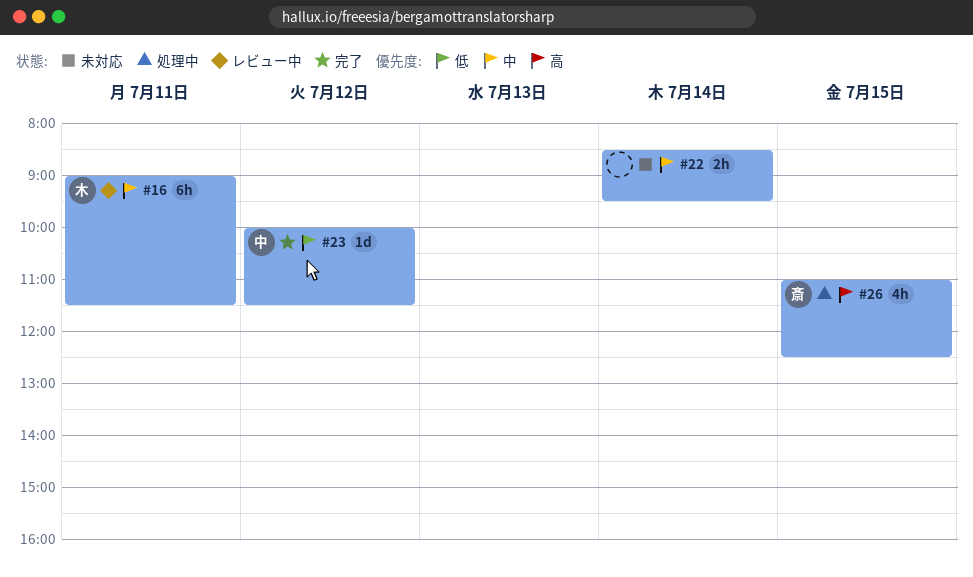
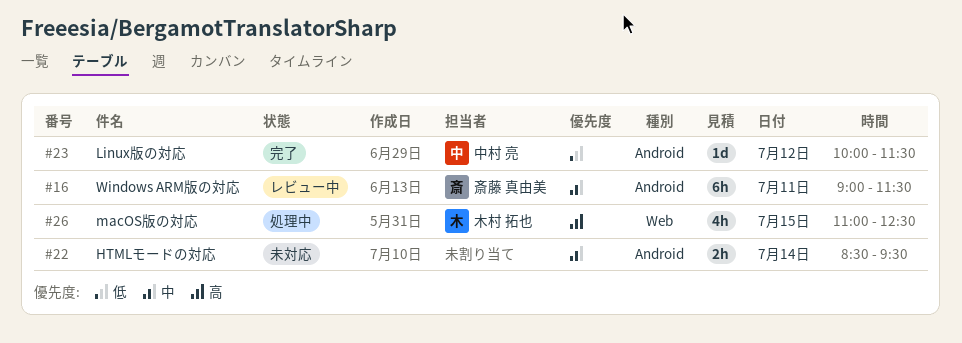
#16, owner: 木村 拓也 -> 斎藤 真由美
#26, owner: 斎藤 真由美 -> 木村 拓也

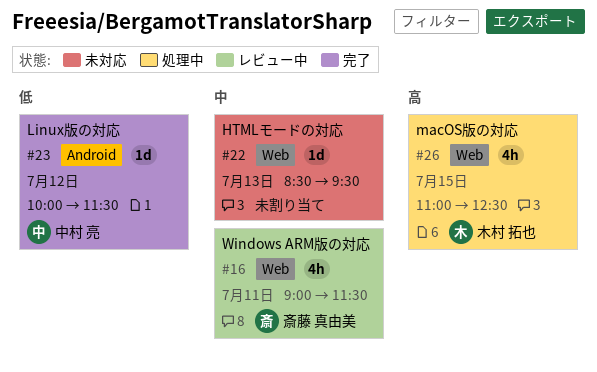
#16, label: Android -> Web
#16, estimate: 6h -> 4h
#22, label: Android -> Web
#22, estimate: 2h -> 1d
#22, day: Jul 14 -> Jul 13

